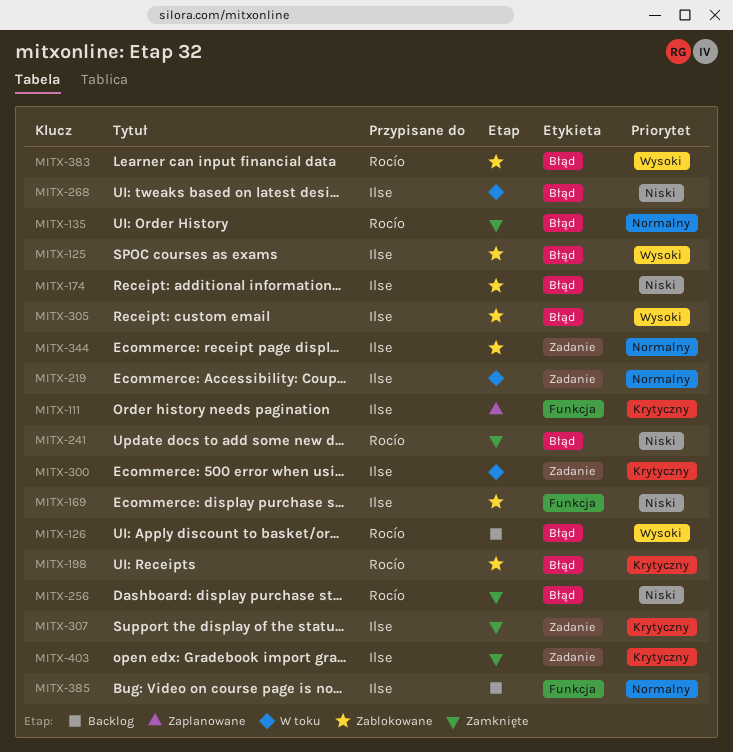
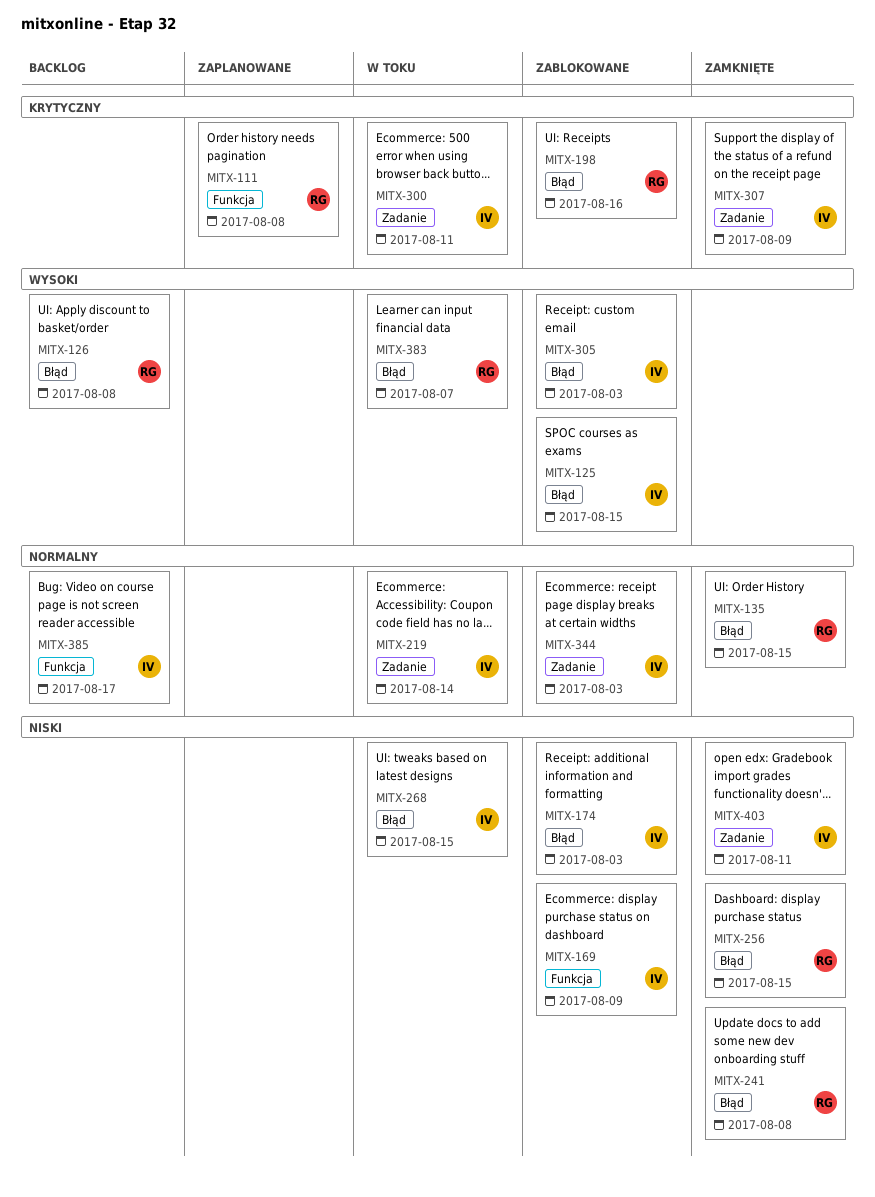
MITX-111, owner: Ilse -> Rocío
MITX-383, status: Zablokowane -> W toku
MITX-403, priority: Krytyczny -> Niski

